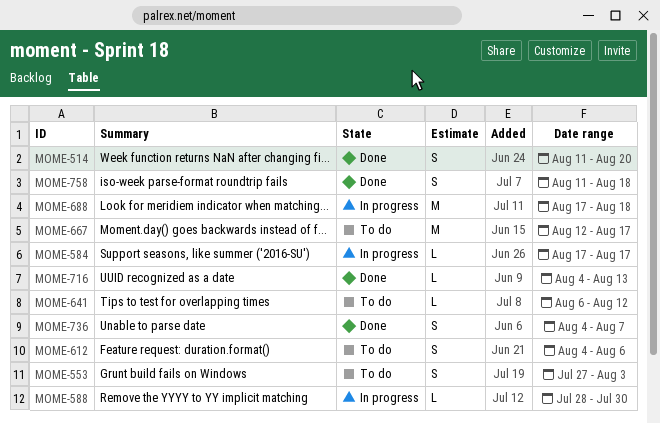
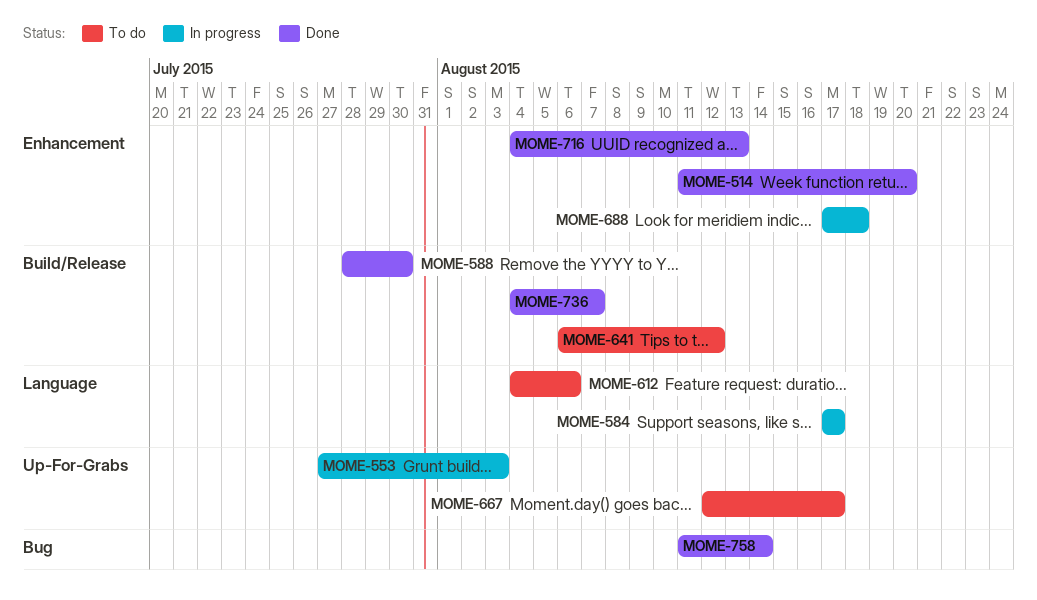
MOME-553, status: To do -> In progress
MOME-588, status: In progress -> Done
MOME-758, due: Aug 18 -> Aug 14

